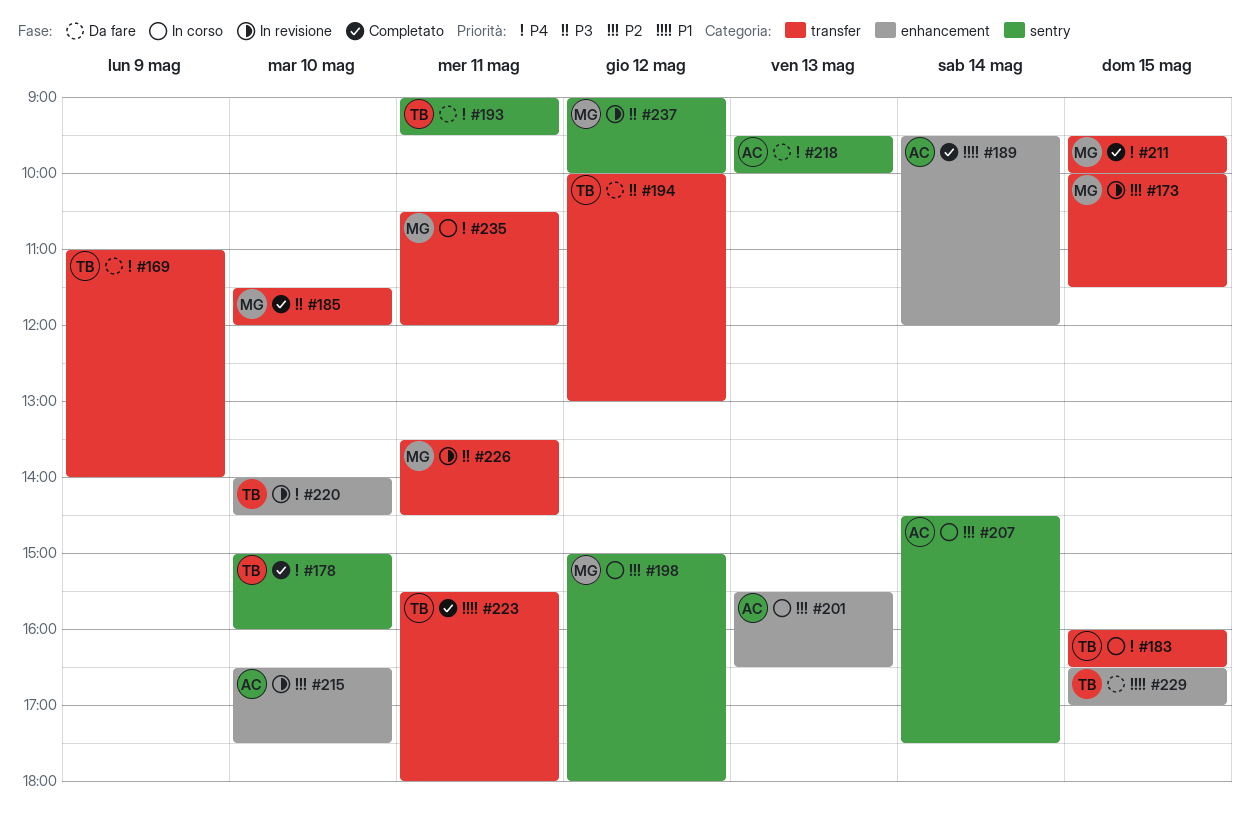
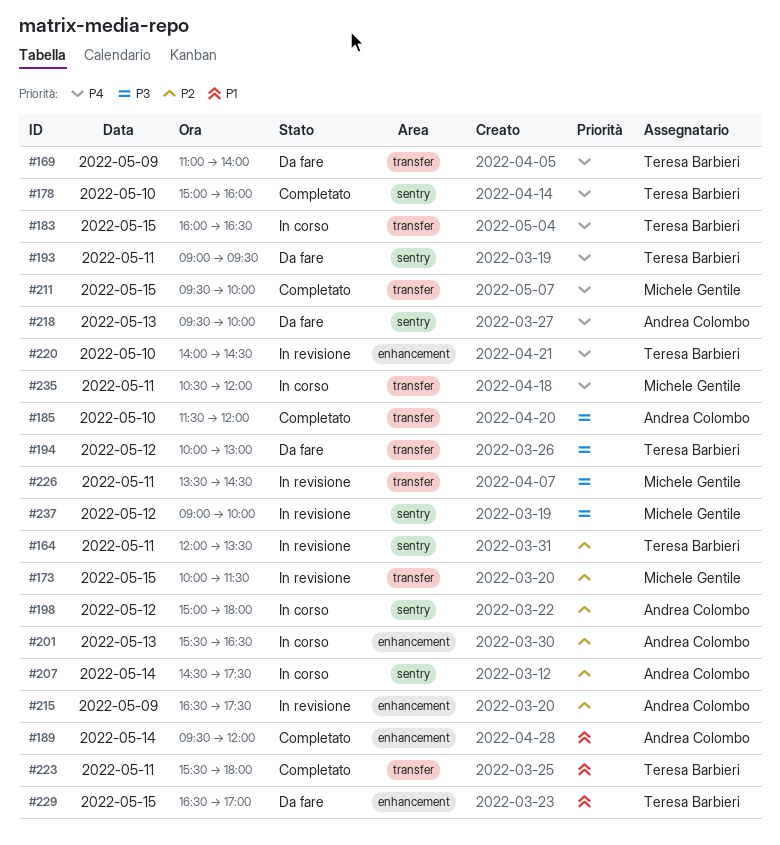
#164: none -> present
#185, owner: Michele Gentile -> Andrea Colombo
#198, owner: Michele Gentile -> Andrea Colombo
#215, day: May 10 -> May 9

